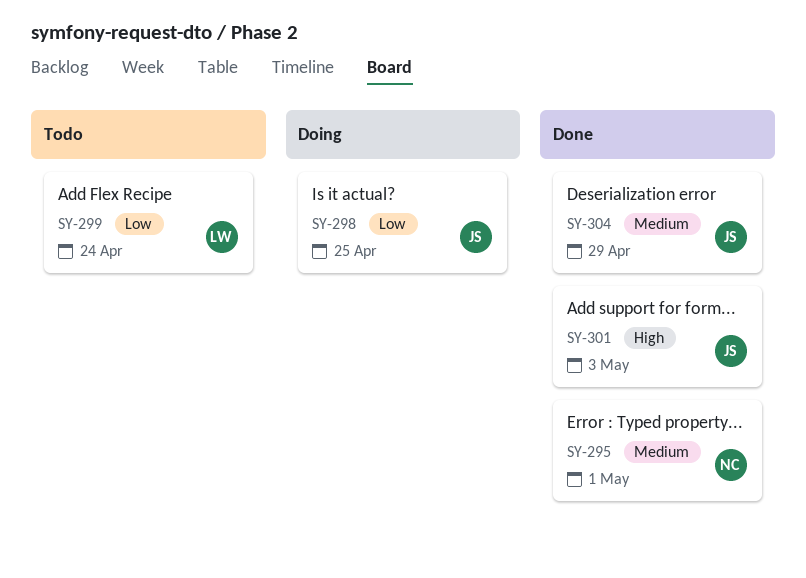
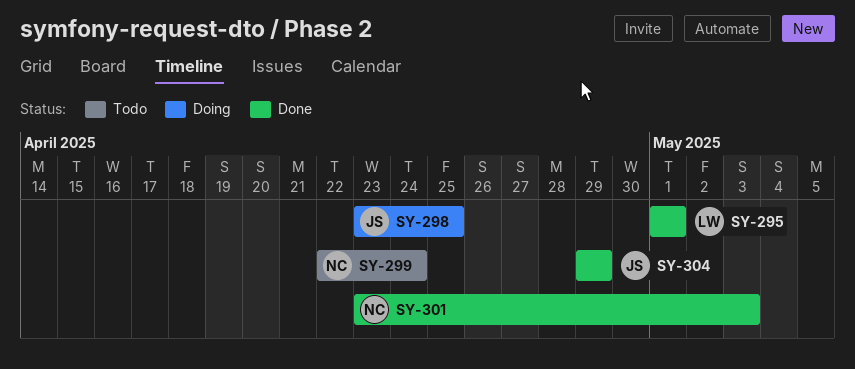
SY-295, owner: NC -> LW
SY-299, owner: LW -> NC
SY-301, owner: JS -> NC

